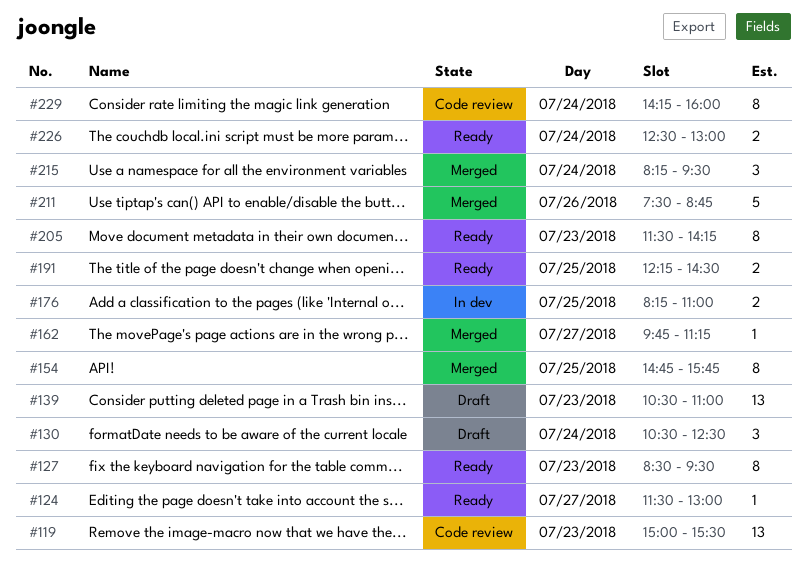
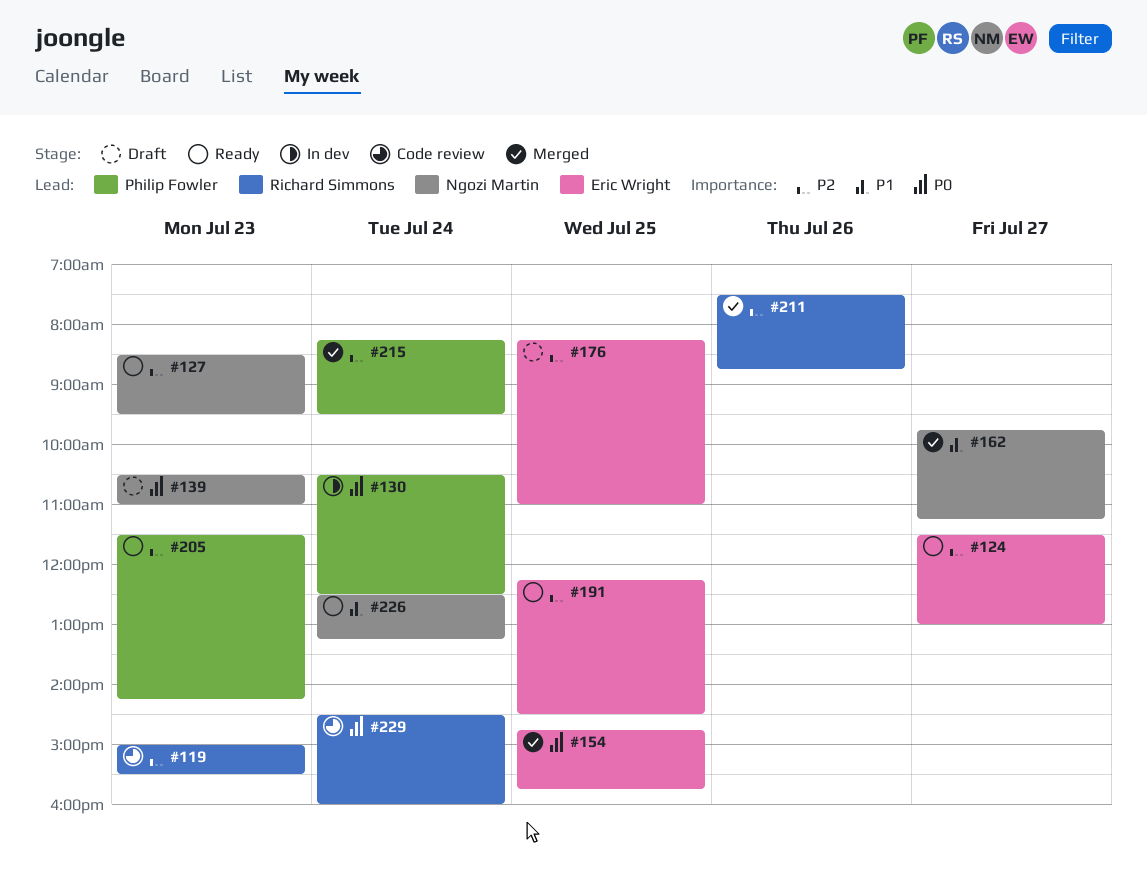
#130, status: Draft -> In dev
#176, status: In dev -> Draft
#226, ends: 13:00 -> 13:15
#229, begins: 14:15 -> 14:30

